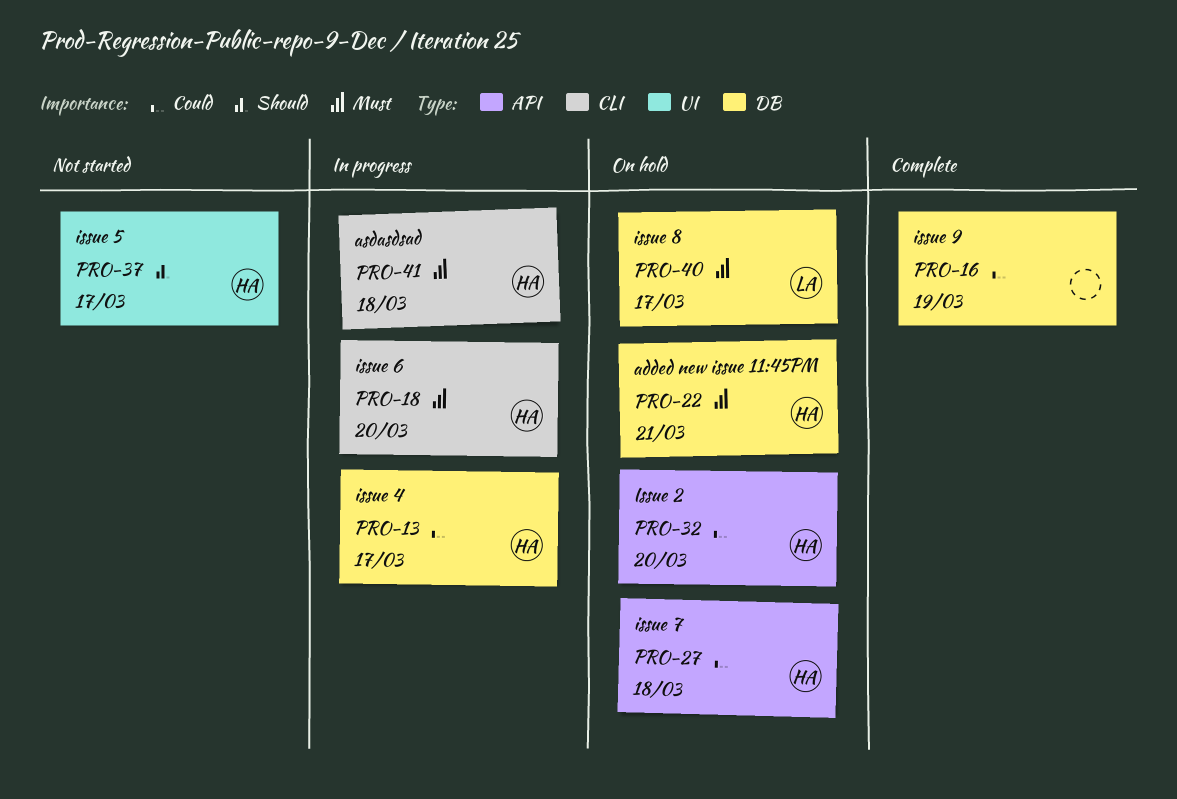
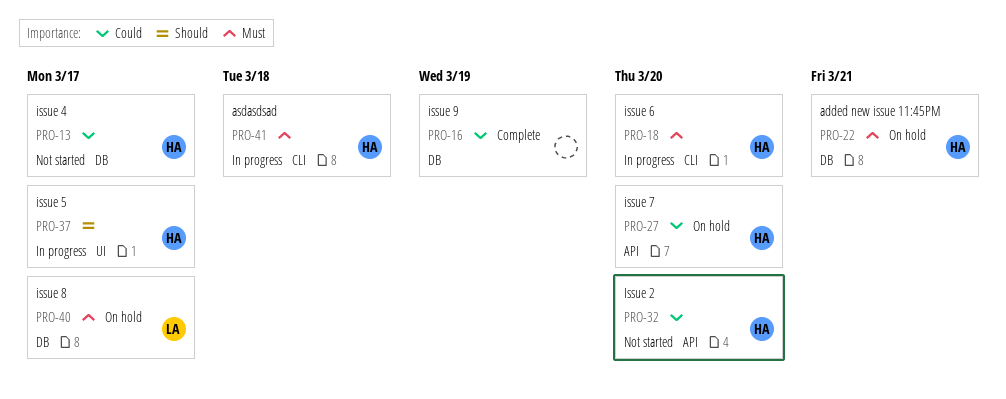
PRO-13, status: In progress -> Not started
PRO-27, due: Mar 18 -> Mar 20
PRO-32, status: On hold -> Not started
PRO-37, status: Not started -> In progress

